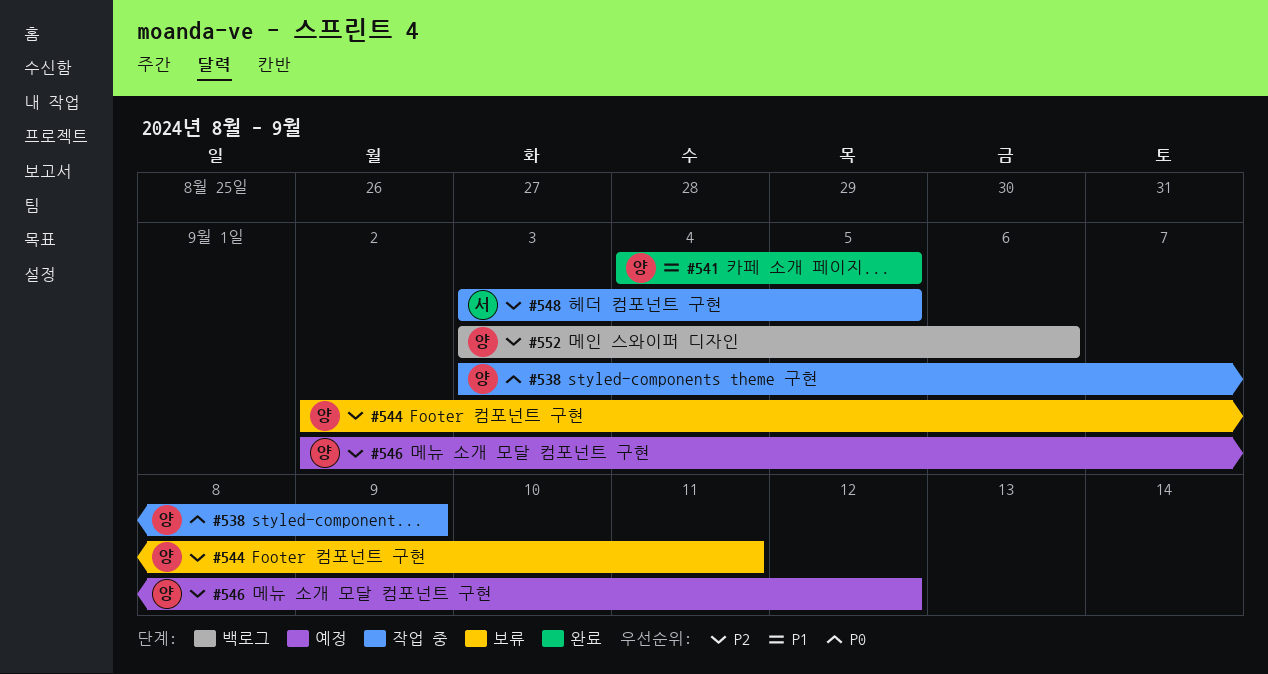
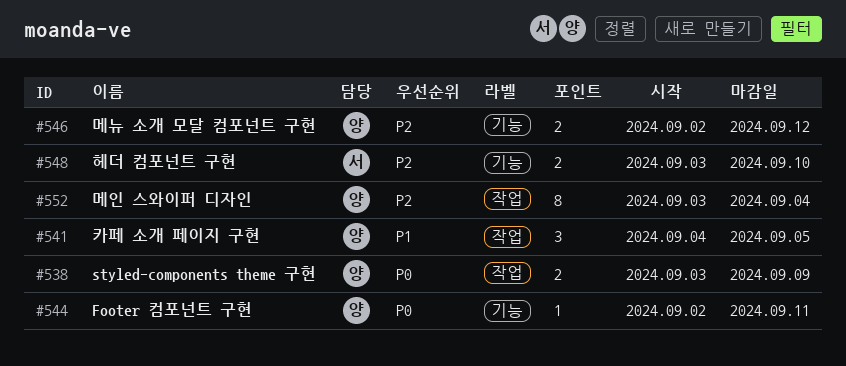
#544, priority: P2 -> P0
#548, due: Sep 5 -> Sep 10
#552, due: Sep 6 -> Sep 4

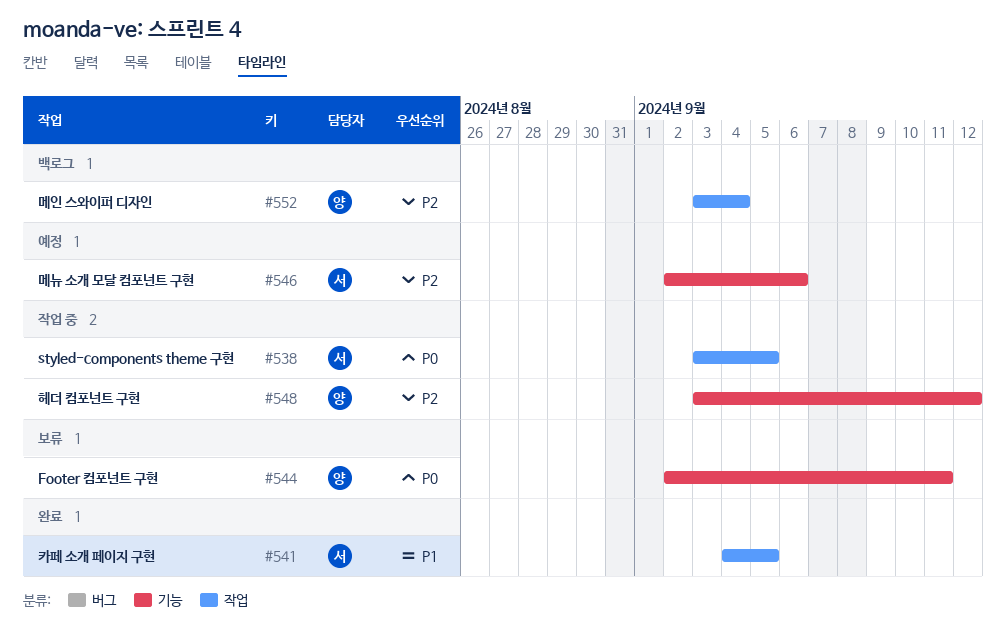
#538, owner: 양 -> 서
#538, due: Sep 9 -> Sep 5
#541, owner: 양 -> 서
#546, owner: 양 -> 서
#546, due: Sep 12 -> Sep 6
#548, owner: 서 -> 양
#548, due: Sep 10 -> Sep 12

